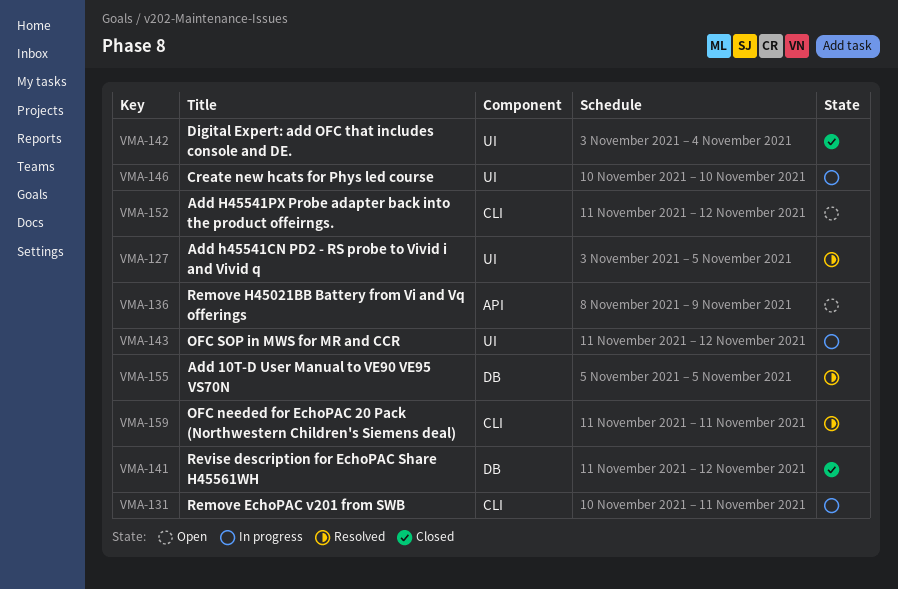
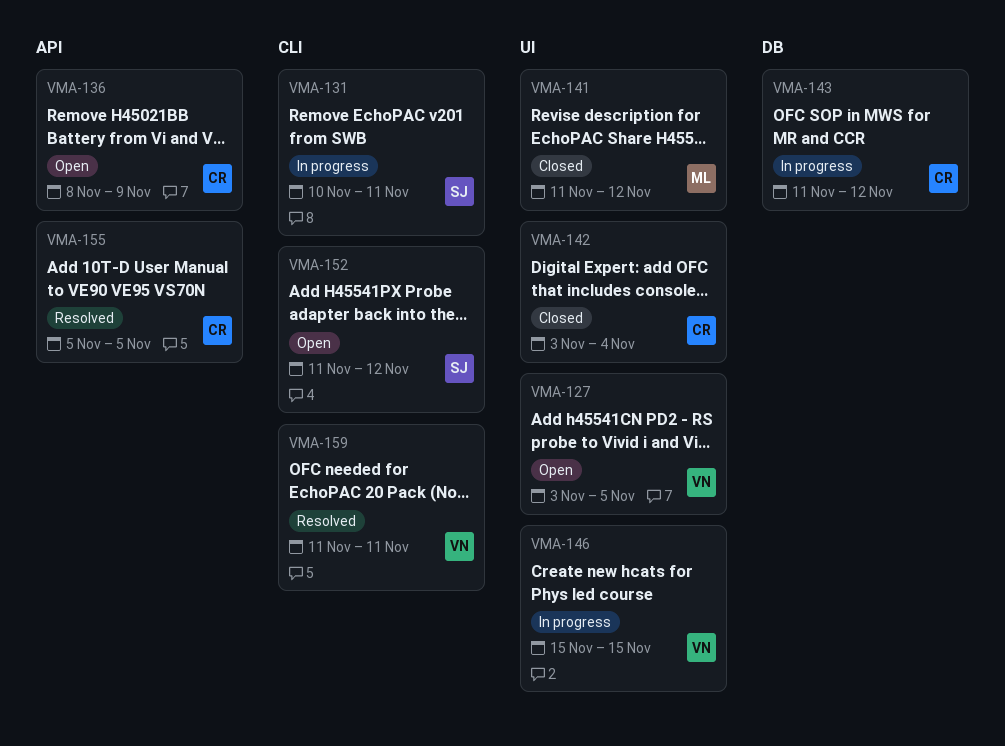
VMA-127, status: Resolved -> Open
VMA-141, label: DB -> UI
VMA-143, label: UI -> DB
VMA-146, start: Nov 10 -> Nov 15
VMA-146, due: Nov 10 -> Nov 15
VMA-155, label: DB -> API

